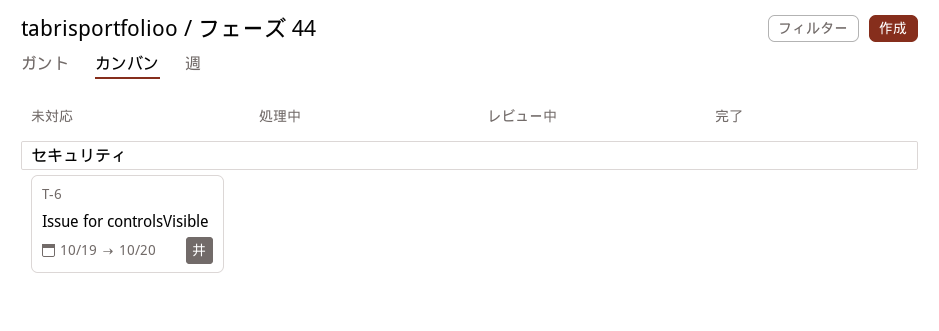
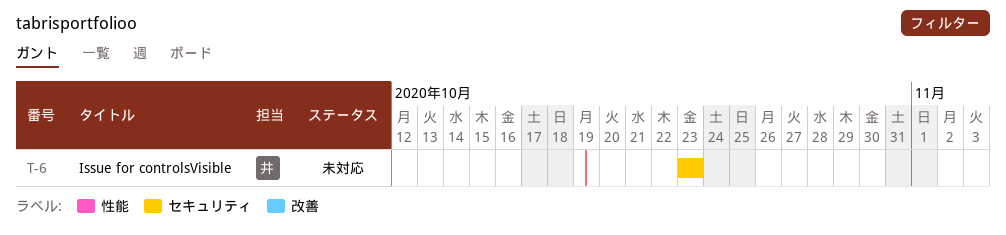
T-6, start: Oct 19 -> Oct 23
T-6, due: Oct 20 -> Oct 23

